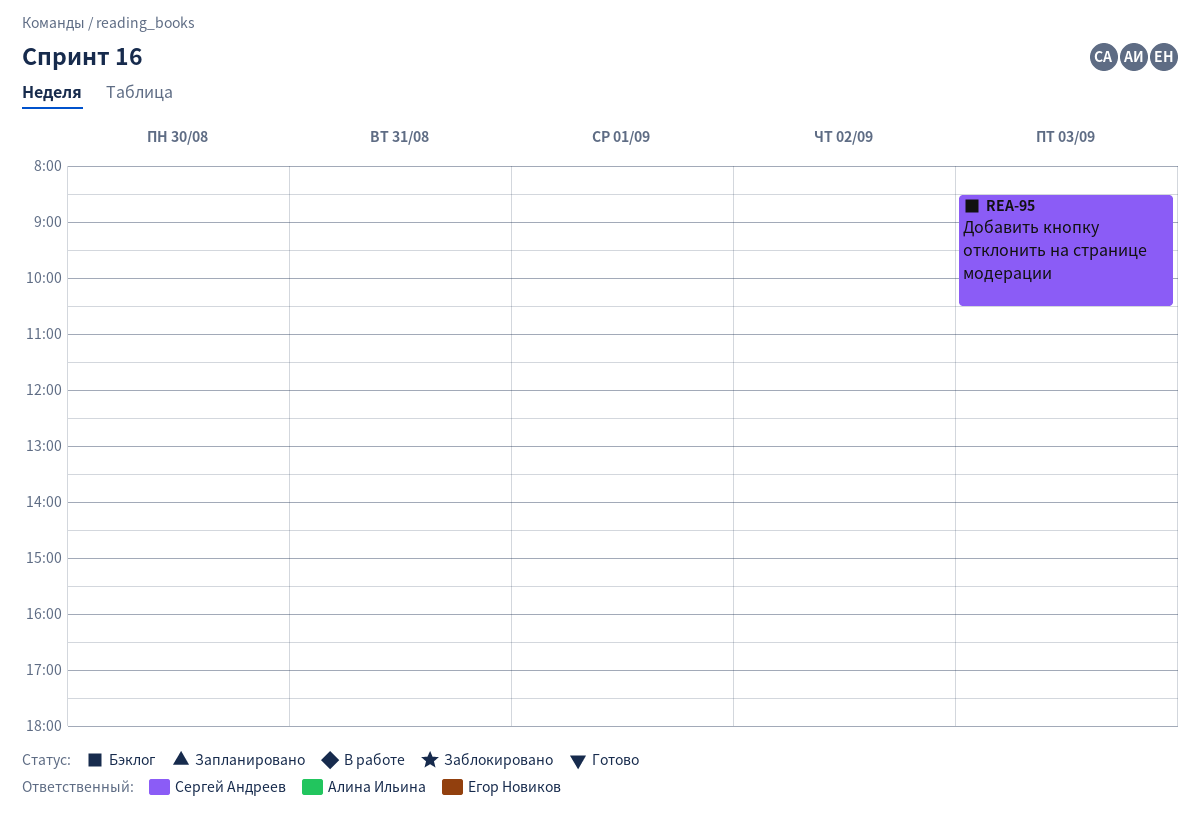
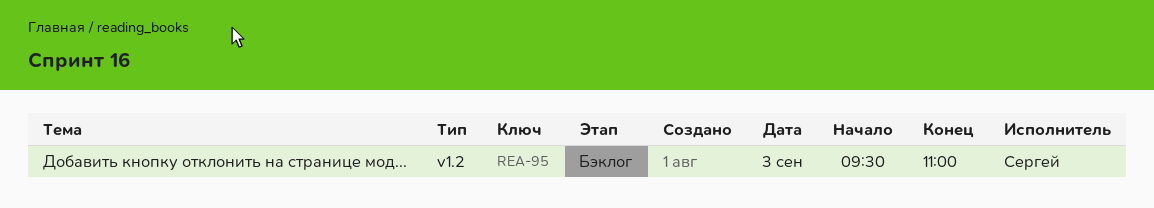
REA-95, begins: 08:30 -> 09:30
REA-95, ends: 10:30 -> 11:00

